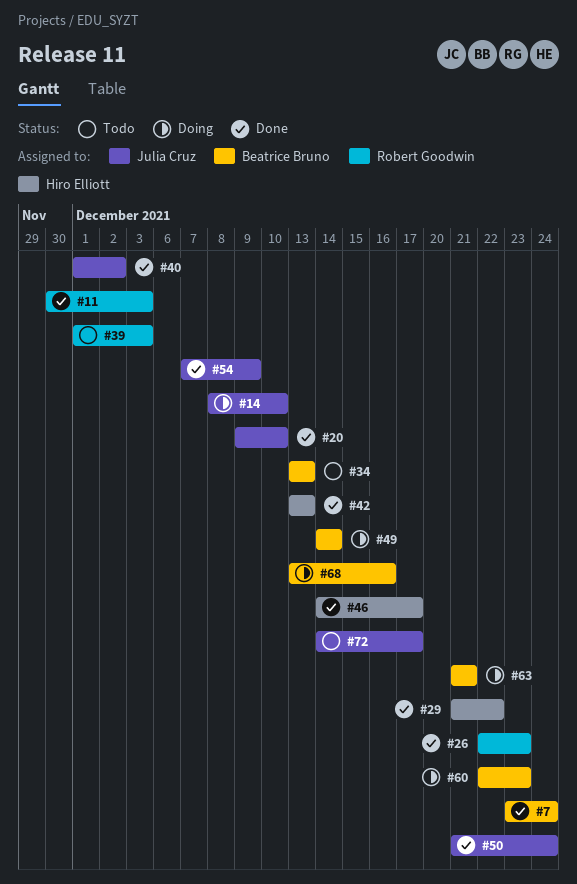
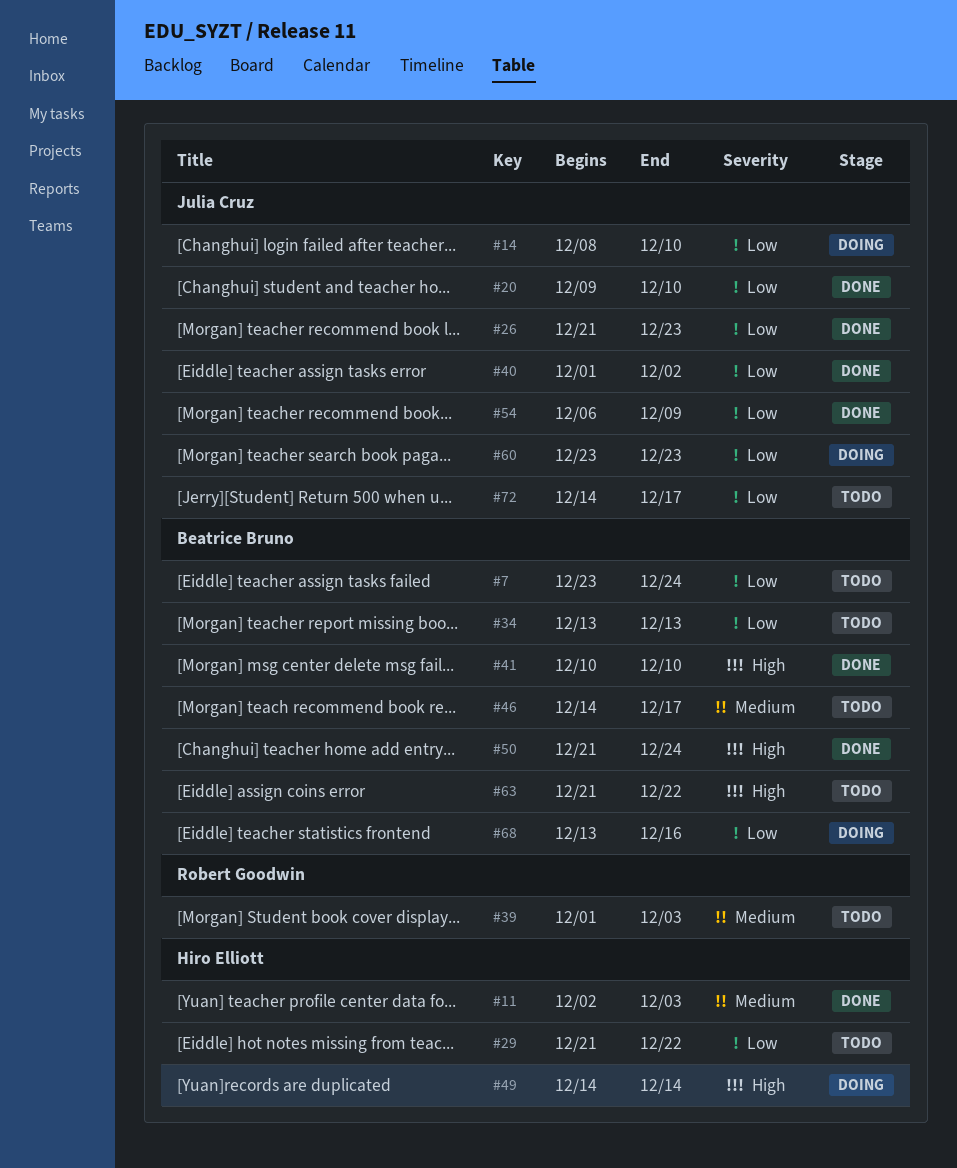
#7, status: Done -> Todo
#11, owner: Robert Goodwin -> Hiro Elliott
#11, start: Nov 30 -> Dec 2
#26, owner: Robert Goodwin -> Julia Cruz
#26, start: Dec 22 -> Dec 21
#29, status: Done -> Todo
#41: none -> present
#42: present -> none
#46, status: Done -> Todo
#46, owner: Hiro Elliott -> Beatrice Bruno
#49, owner: Beatrice Bruno -> Hiro Elliott
#50, owner: Julia Cruz -> Beatrice Bruno
#54, start: Dec 7 -> Dec 6
#60, owner: Beatrice Bruno -> Julia Cruz
#60, start: Dec 22 -> Dec 23
#63, status: Doing -> Todo
#63, due: Dec 21 -> Dec 22

